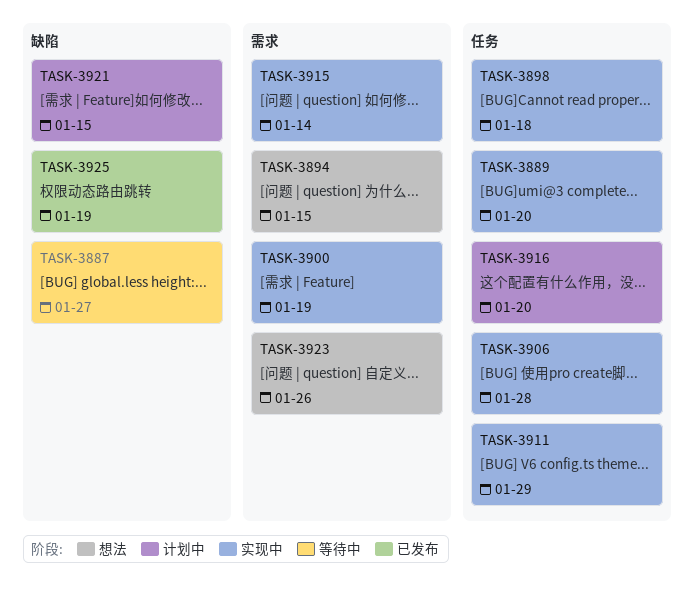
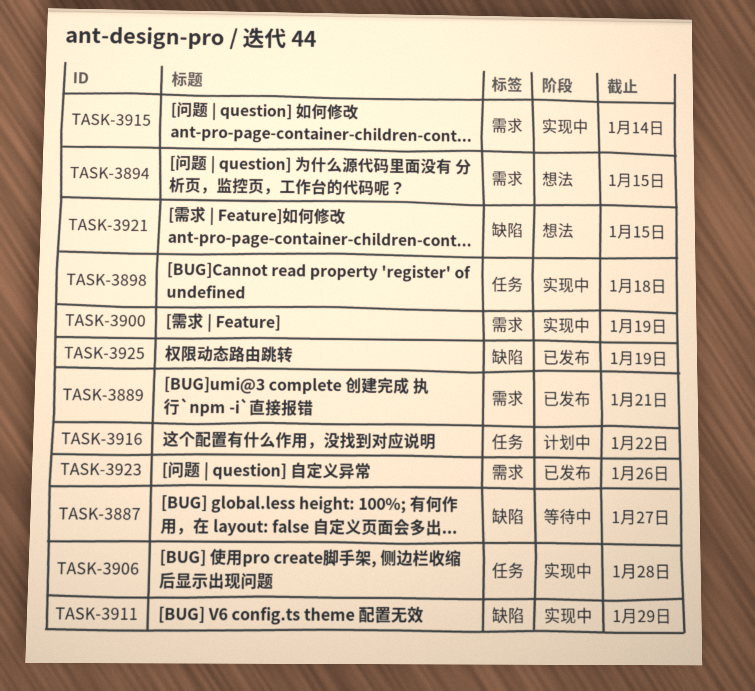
TASK-3889, status: 实现中 -> 已发布
TASK-3889, label: 任务 -> 需求
TASK-3889, due: Jan 20 -> Jan 21
TASK-3911, label: 任务 -> 缺陷
TASK-3916, due: Jan 20 -> Jan 22
TASK-3921, status: 计划中 -> 想法
TASK-3923, status: 想法 -> 已发布

